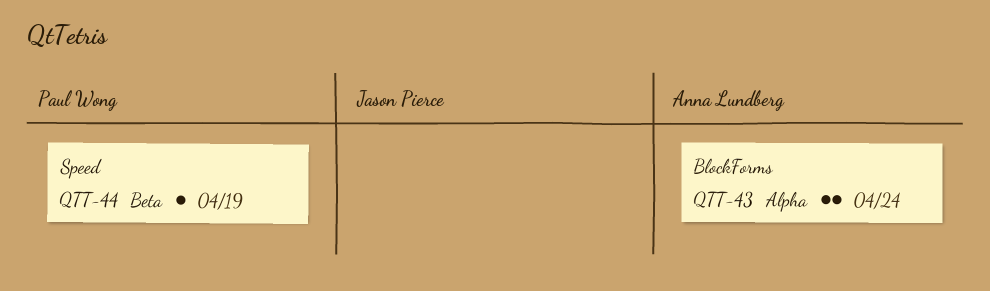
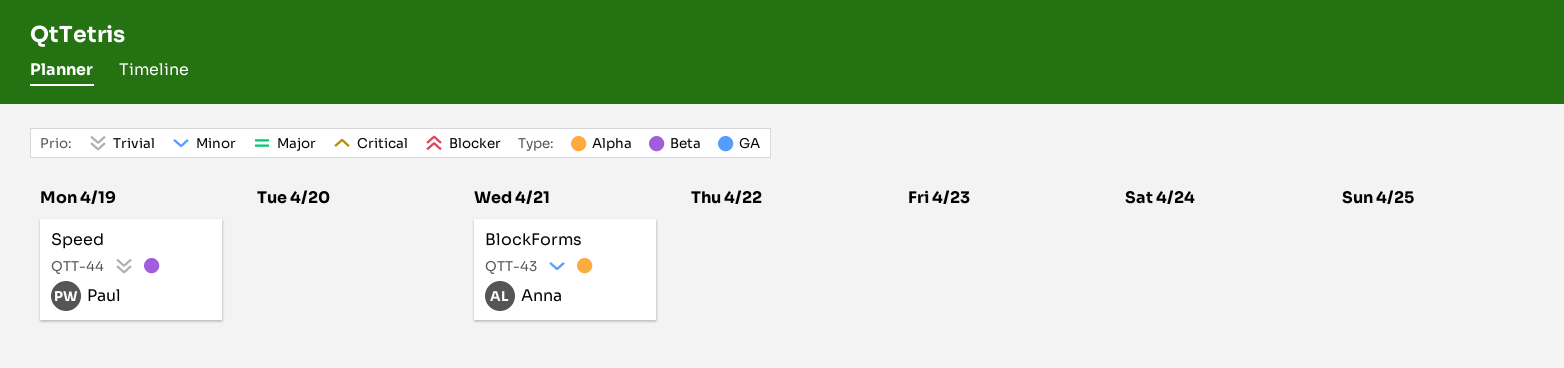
QTT-43, due: Apr 24 -> Apr 21

